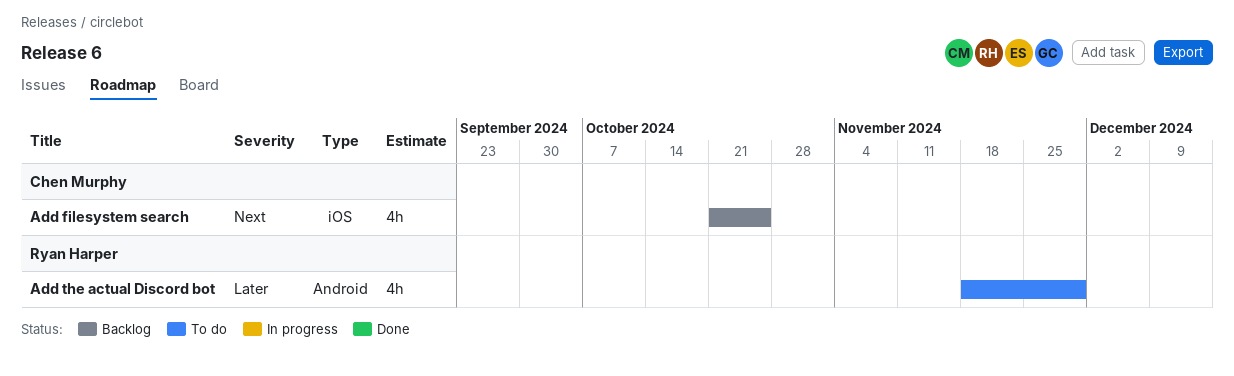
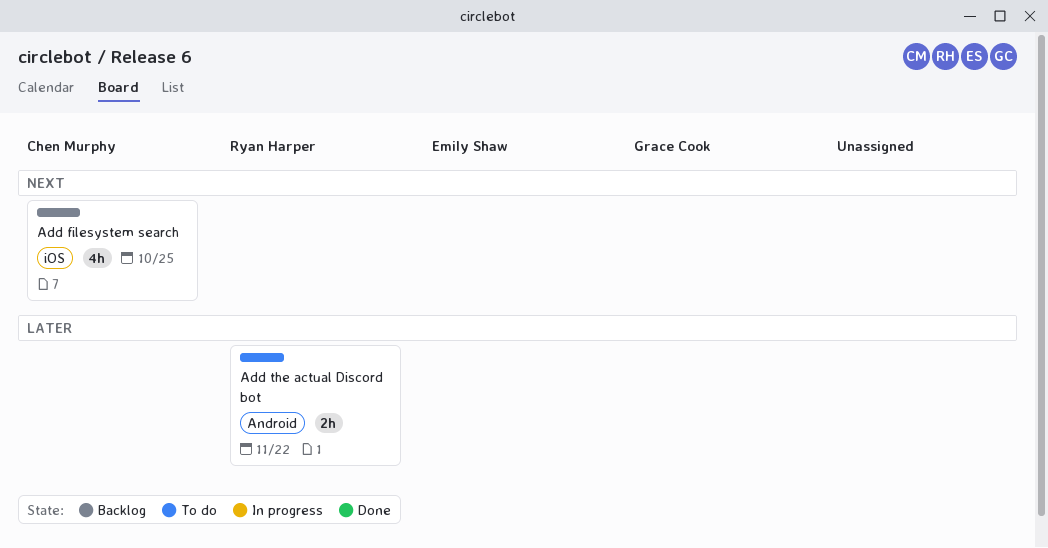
Add the actual Discord bot, estimate: 4h -> 2h
Add the actual Discord bot, due: Nov 29 -> Nov 22

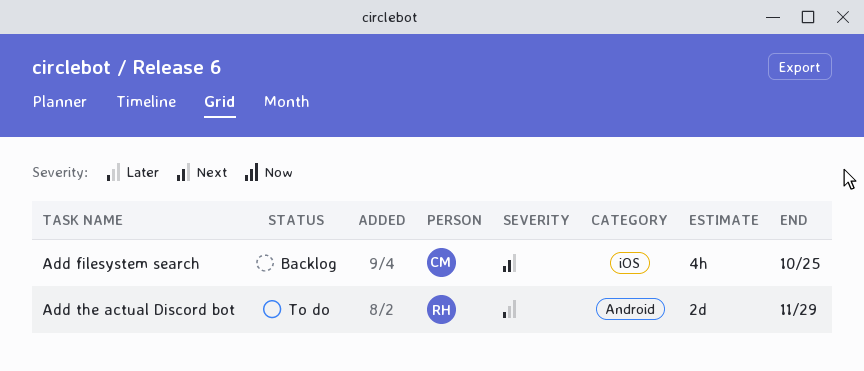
Add the actual Discord bot, estimate: 2h -> 2d
Add the actual Discord bot, due: Nov 22 -> Nov 29

